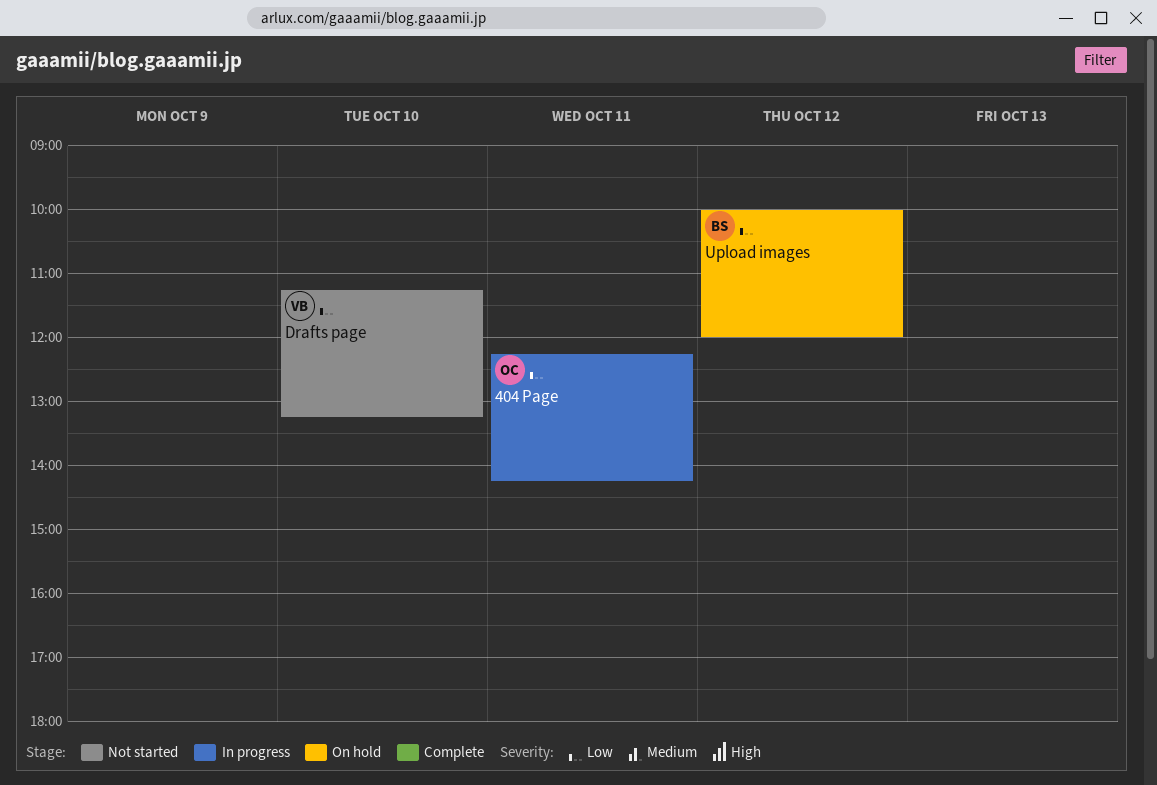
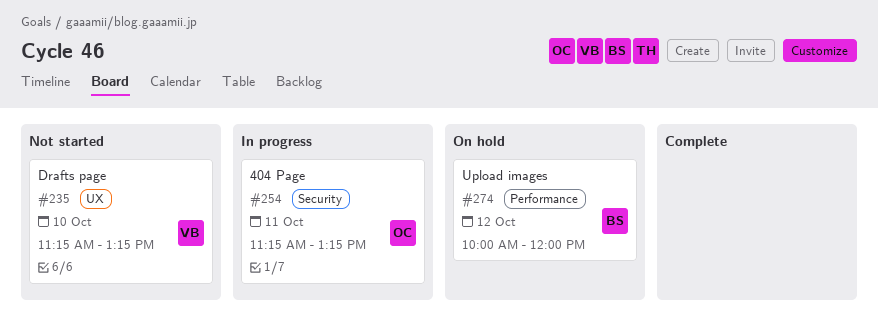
404 Page, begins: 12:15 -> 11:15
404 Page, ends: 14:15 -> 13:15

